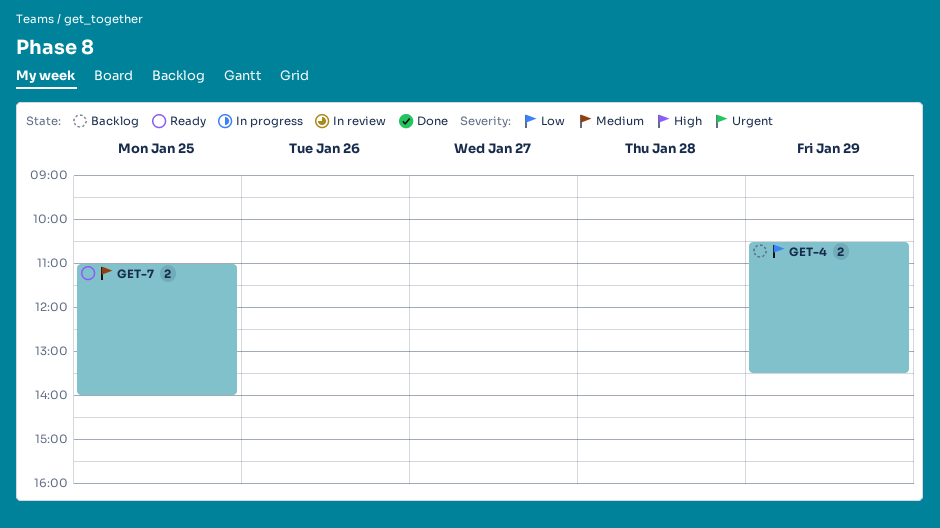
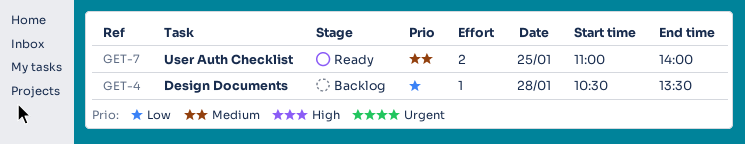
GET-4, estimate: 2 -> 1
GET-4, day: Jan 29 -> Jan 28

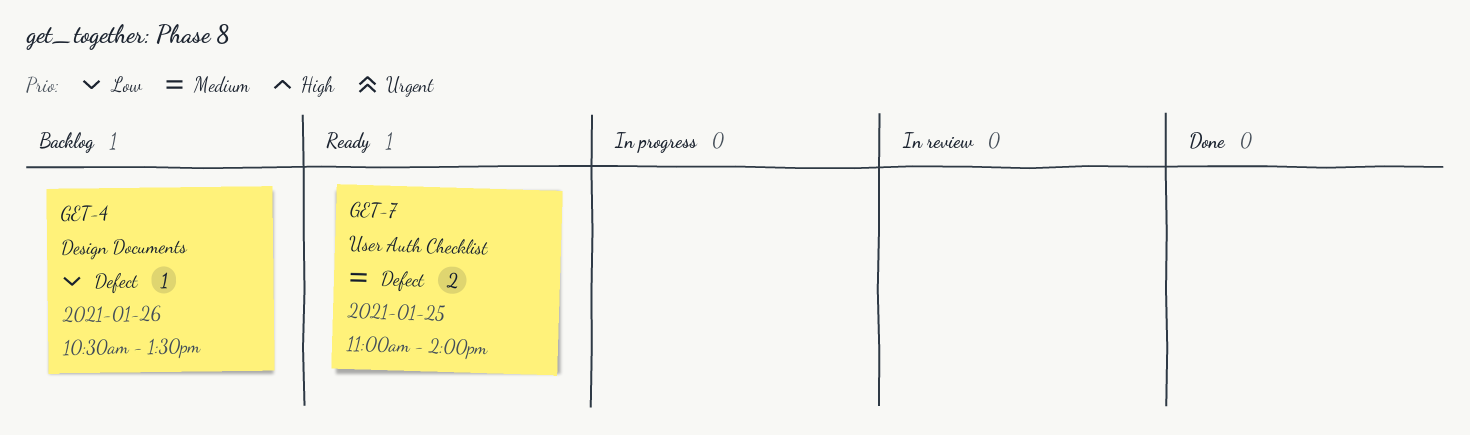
GET-4, day: Jan 28 -> Jan 26

